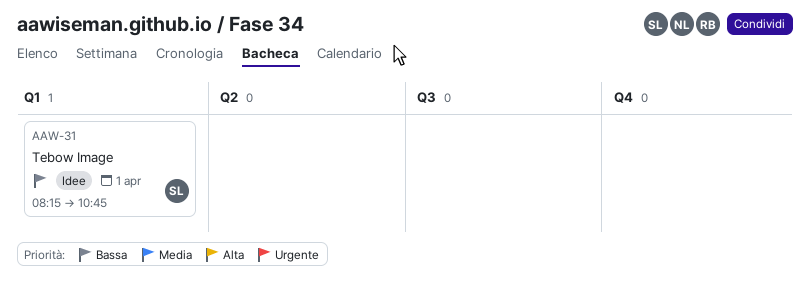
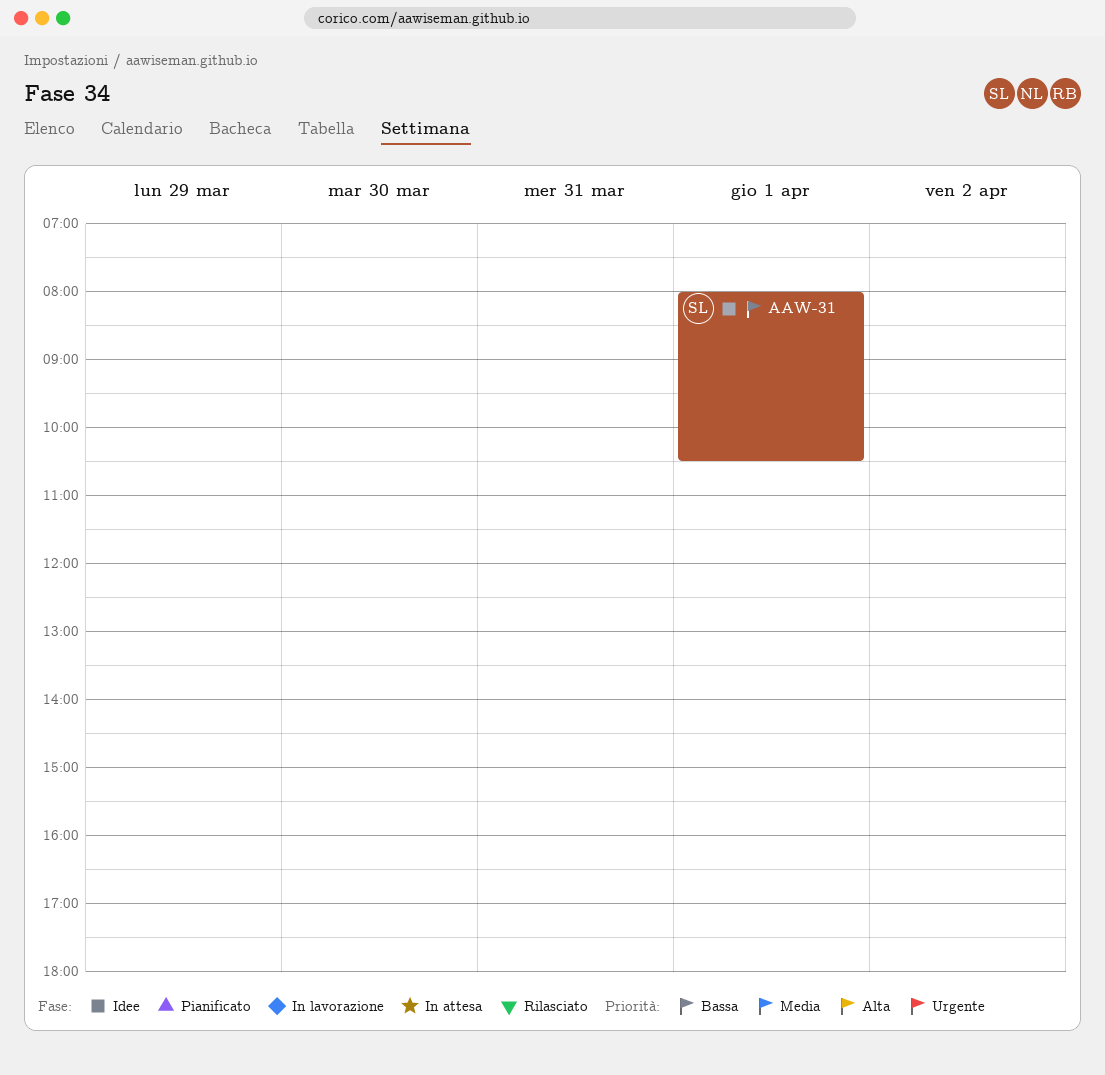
AAW-31, begins: 08:15 -> 08:00
AAW-31, ends: 10:45 -> 10:30

